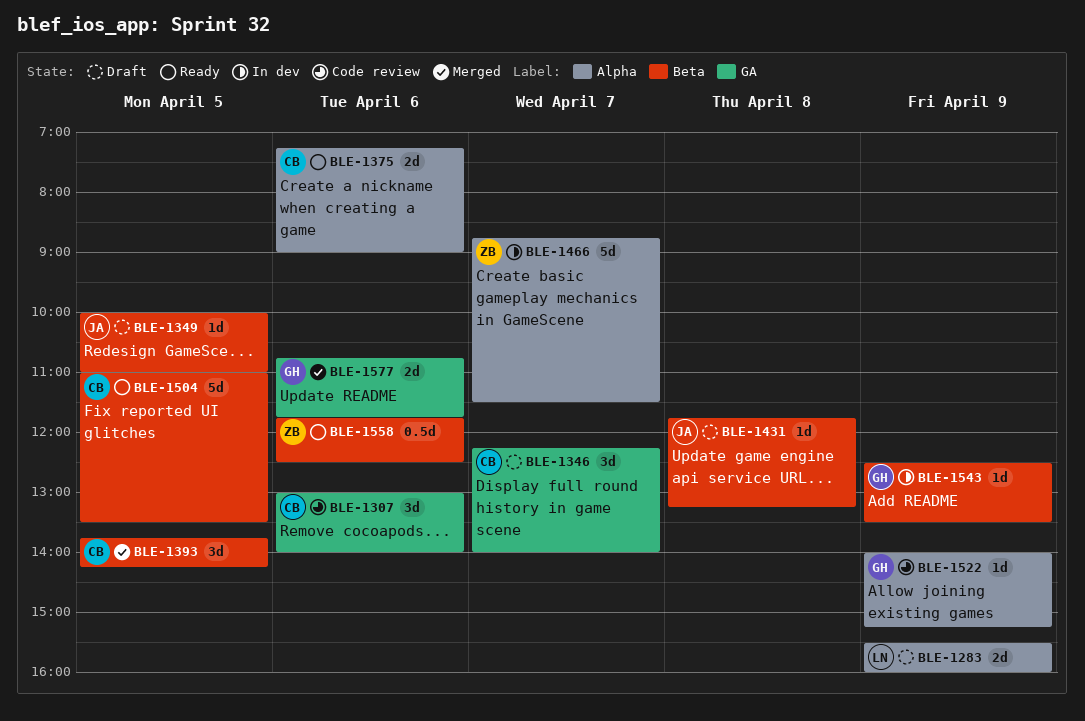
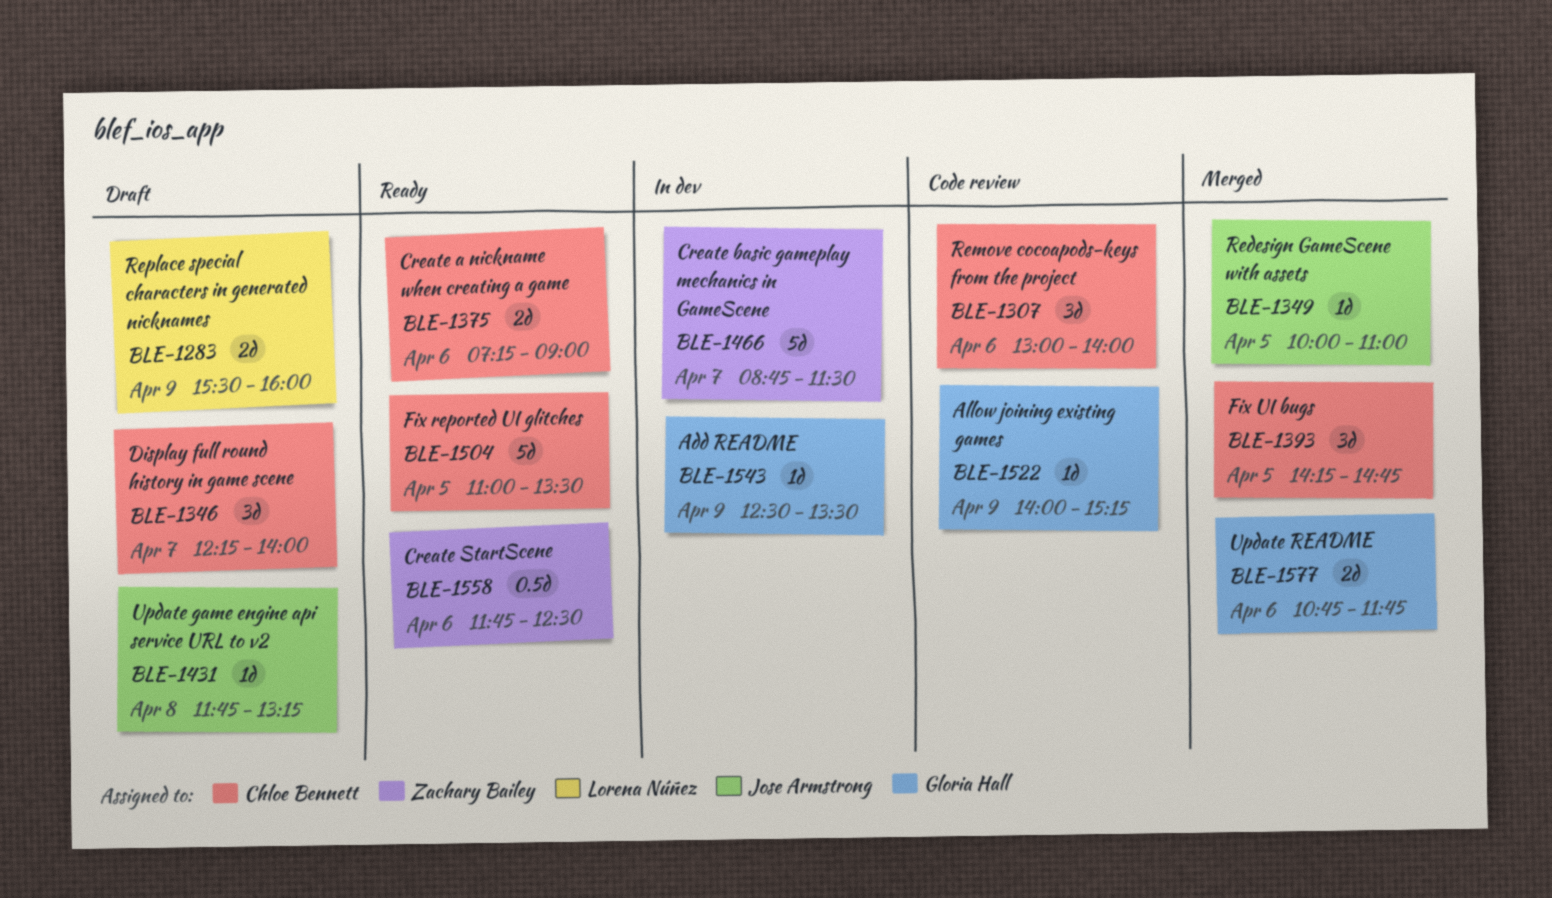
BLE-1349, status: Draft -> Merged
BLE-1393, begins: 13:45 -> 14:15
BLE-1393, ends: 14:15 -> 14:45

